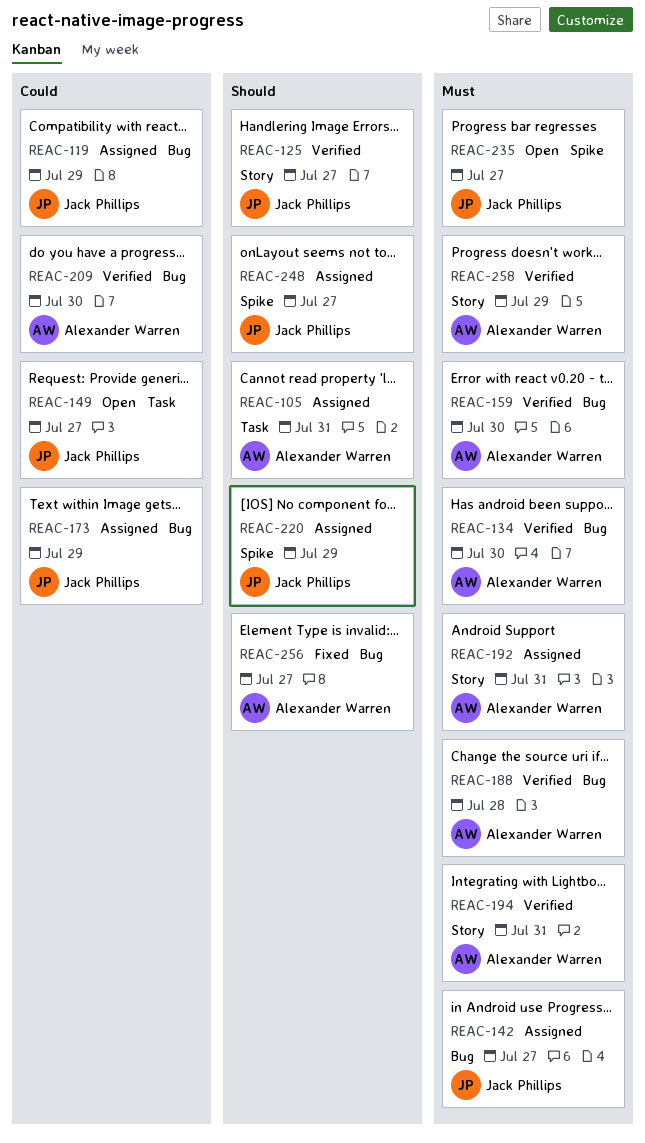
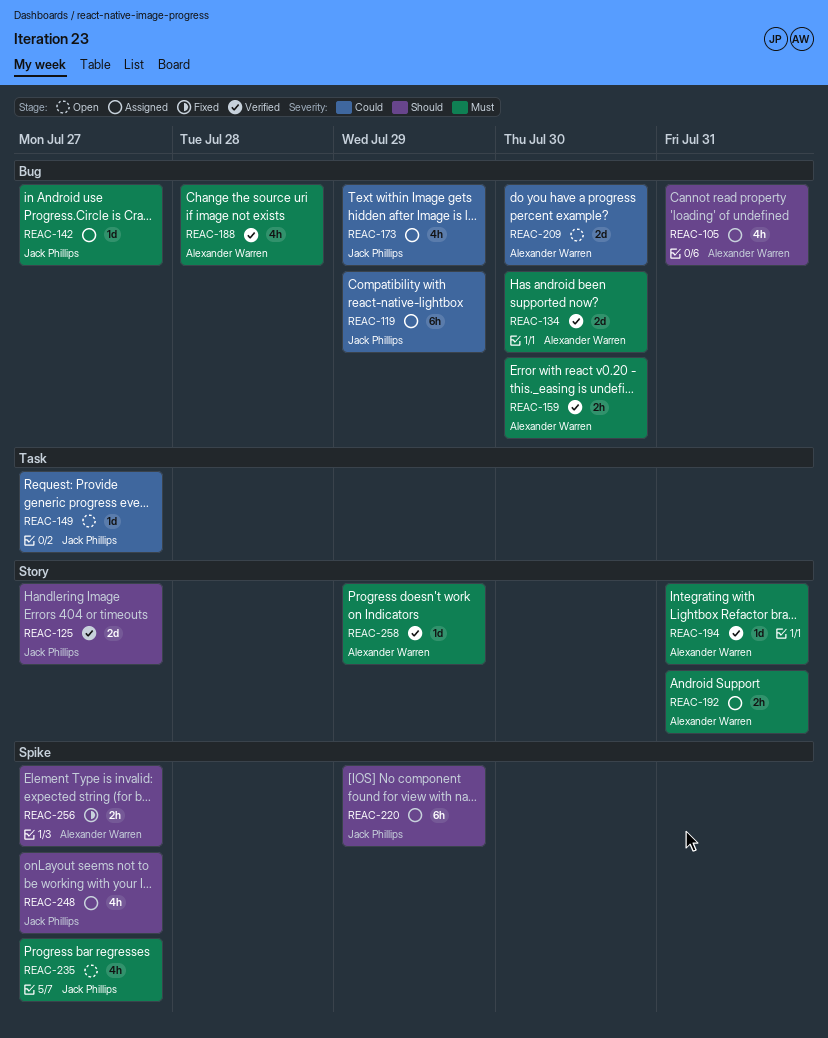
REAC-105, label: Task -> Bug
REAC-209, status: Verified -> Open
REAC-256, label: Bug -> Spike

